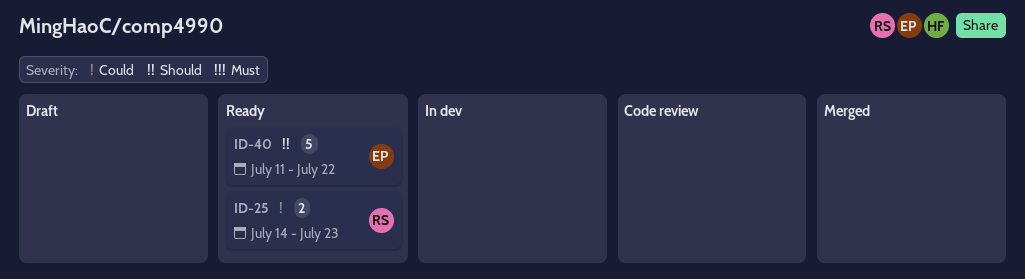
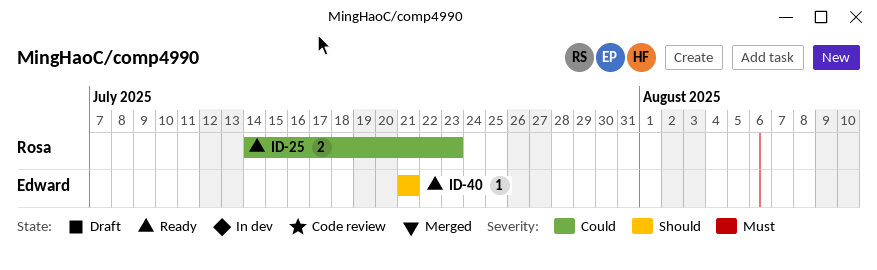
ID-40, estimate: 5 -> 1
ID-40, start: Jul 11 -> Jul 21
ID-40, due: Jul 22 -> Jul 21

